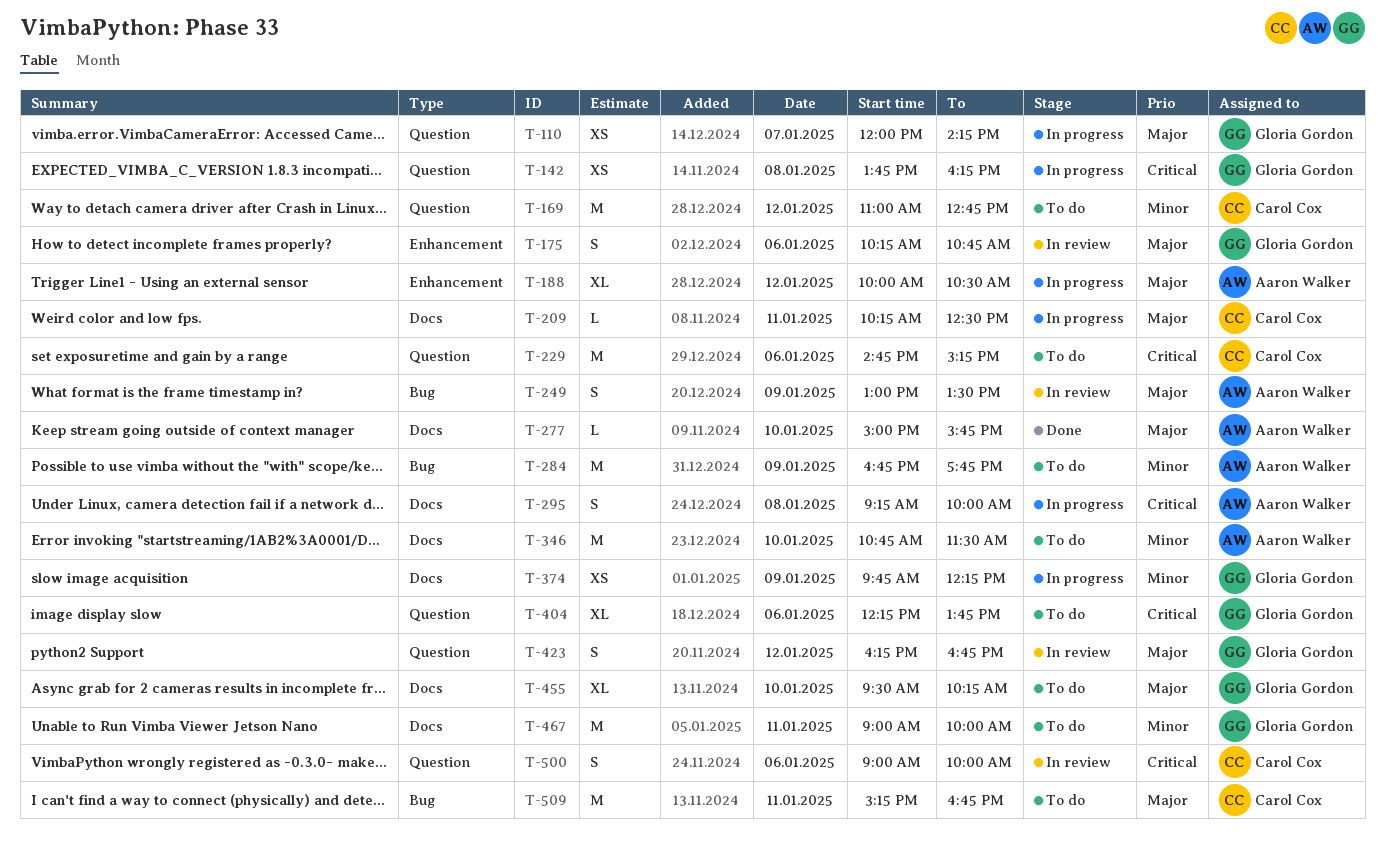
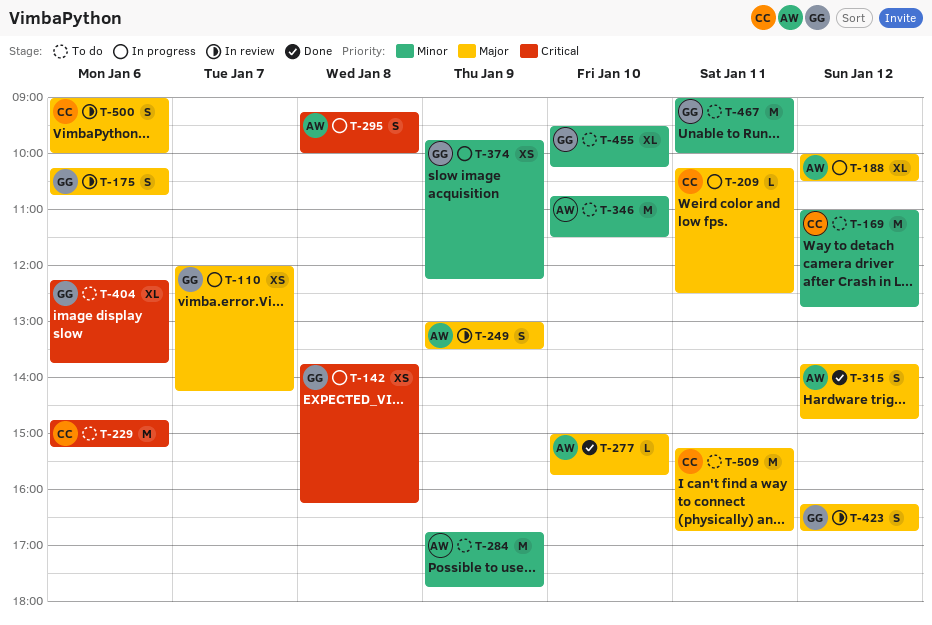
T-315: none -> present
T-455, priority: Major -> Minor
T-500, priority: Critical -> Major

